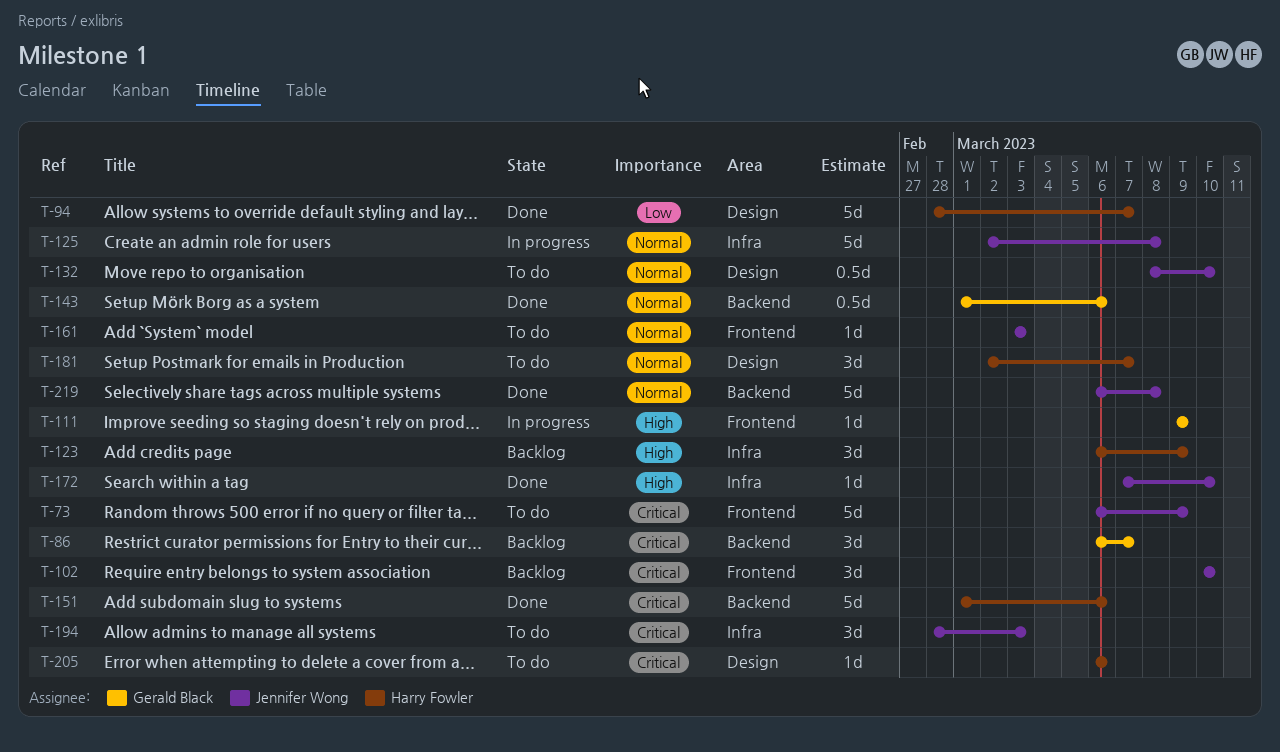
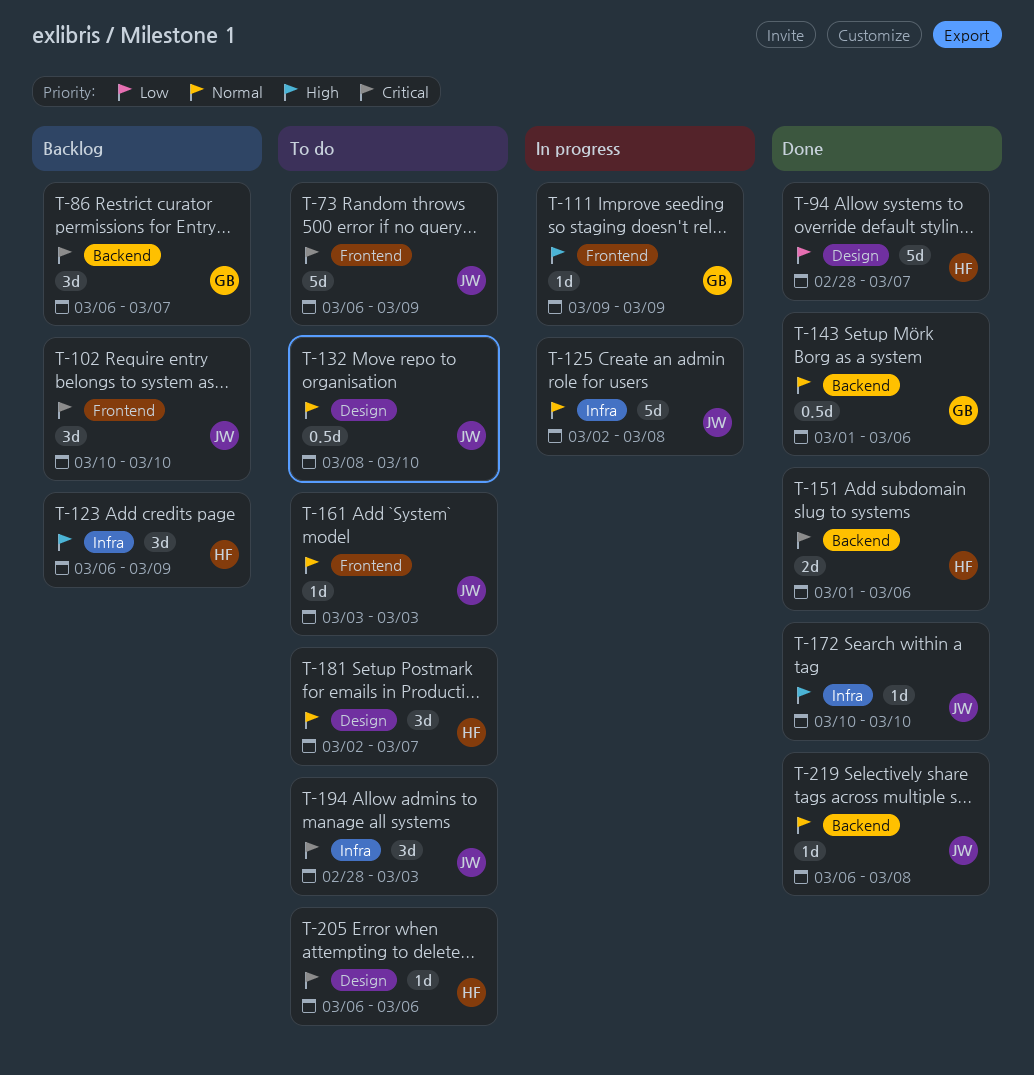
T-151, estimate: 5d -> 2d
T-172, start: Mar 7 -> Mar 10
T-219, estimate: 5d -> 1d

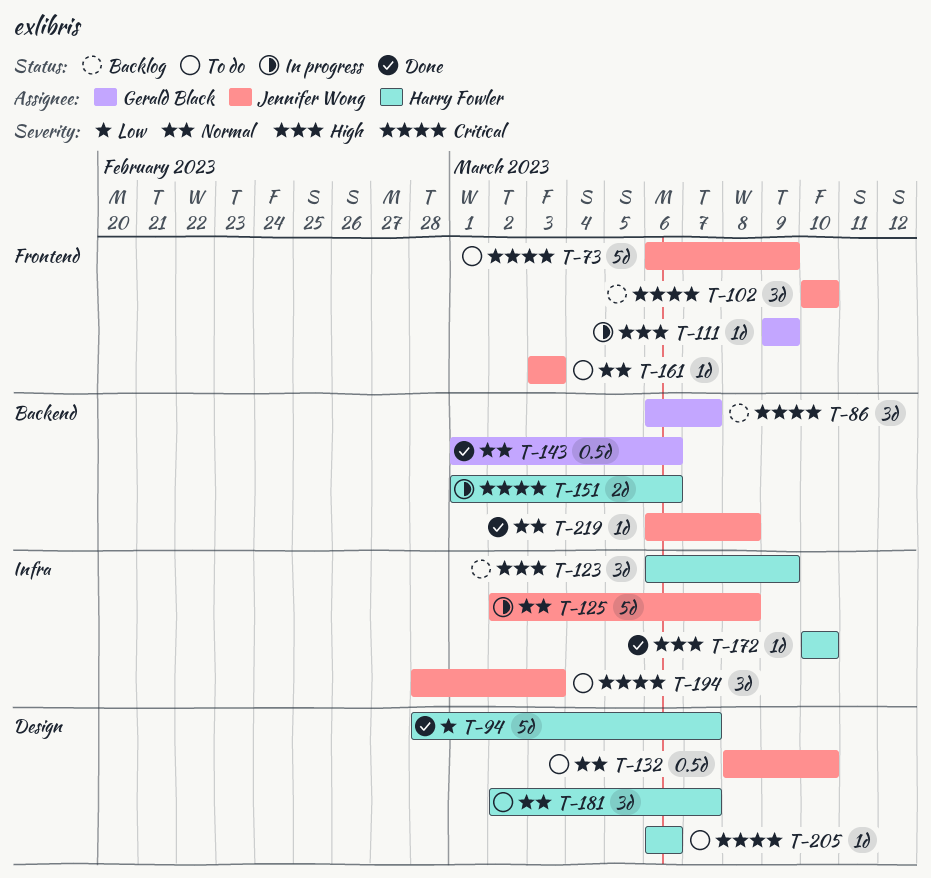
T-151, status: Done -> In progress
T-172, owner: Jennifer Wong -> Harry Fowler

